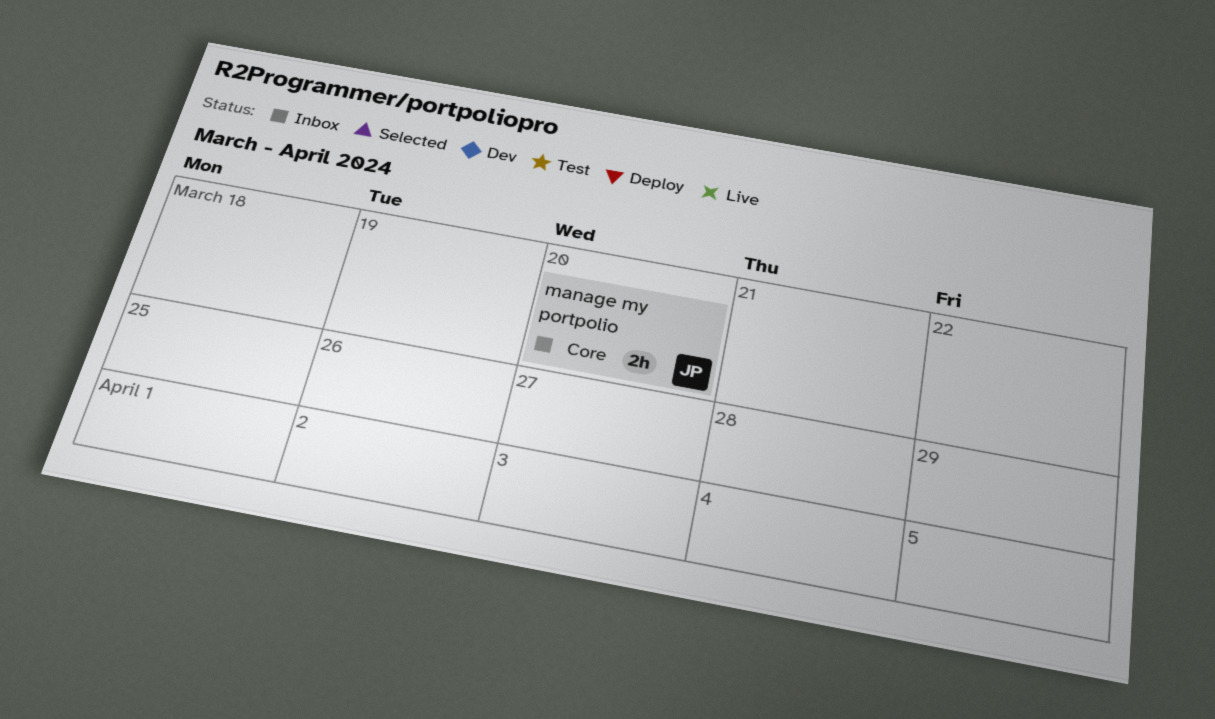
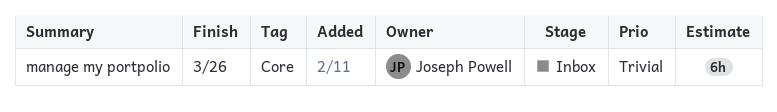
manage my portpolio, estimate: 2h -> 6h
manage my portpolio, due: Mar 20 -> Mar 26

